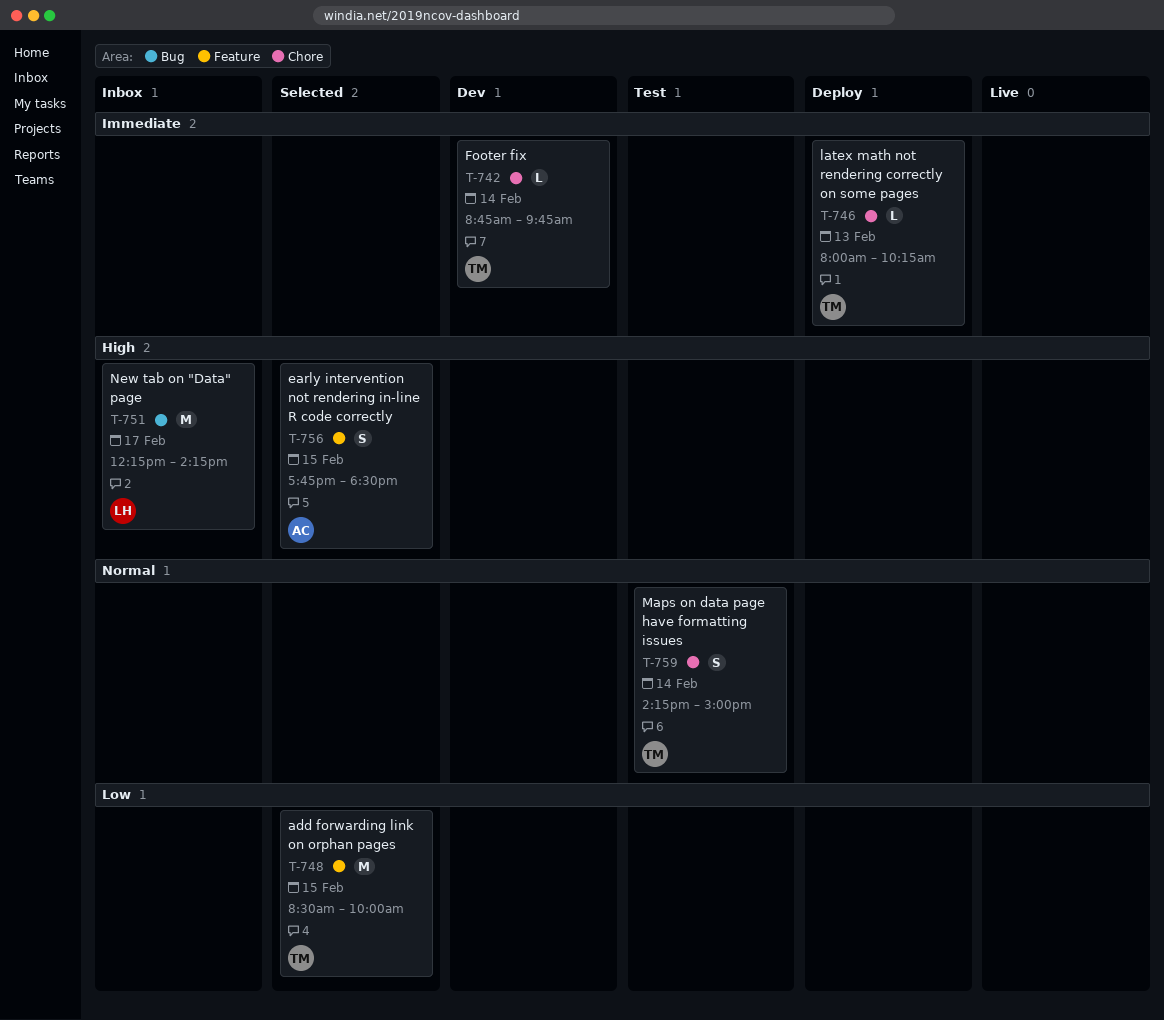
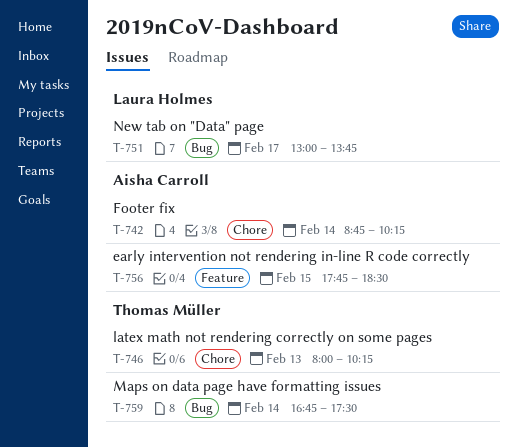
T-742, owner: Thomas Müller -> Aisha Carroll
T-742, ends: 09:45 -> 10:15
T-748: present -> none
T-751, begins: 12:15 -> 13:00
T-751, ends: 14:15 -> 13:45
T-759, label: Chore -> Bug
T-759, begins: 14:15 -> 16:45
T-759, ends: 15:00 -> 17:30

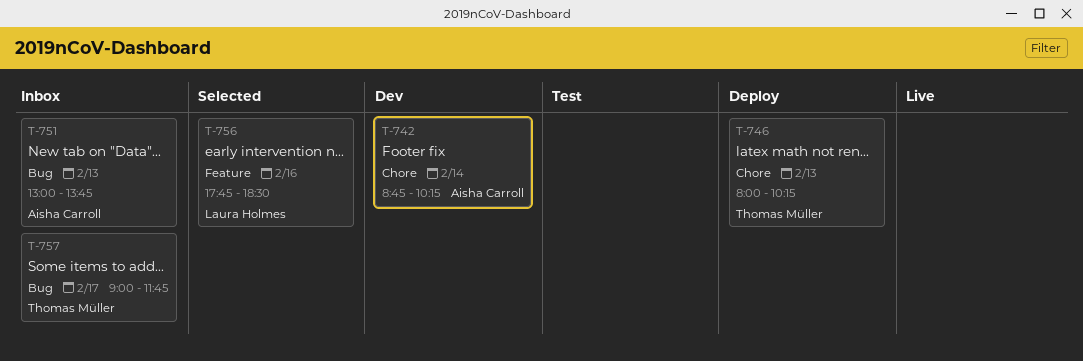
T-751, owner: Laura Holmes -> Aisha Carroll
T-751, day: Feb 17 -> Feb 13
T-756, owner: Aisha Carroll -> Laura Holmes
T-756, day: Feb 15 -> Feb 16
T-757: none -> present
T-759: present -> none

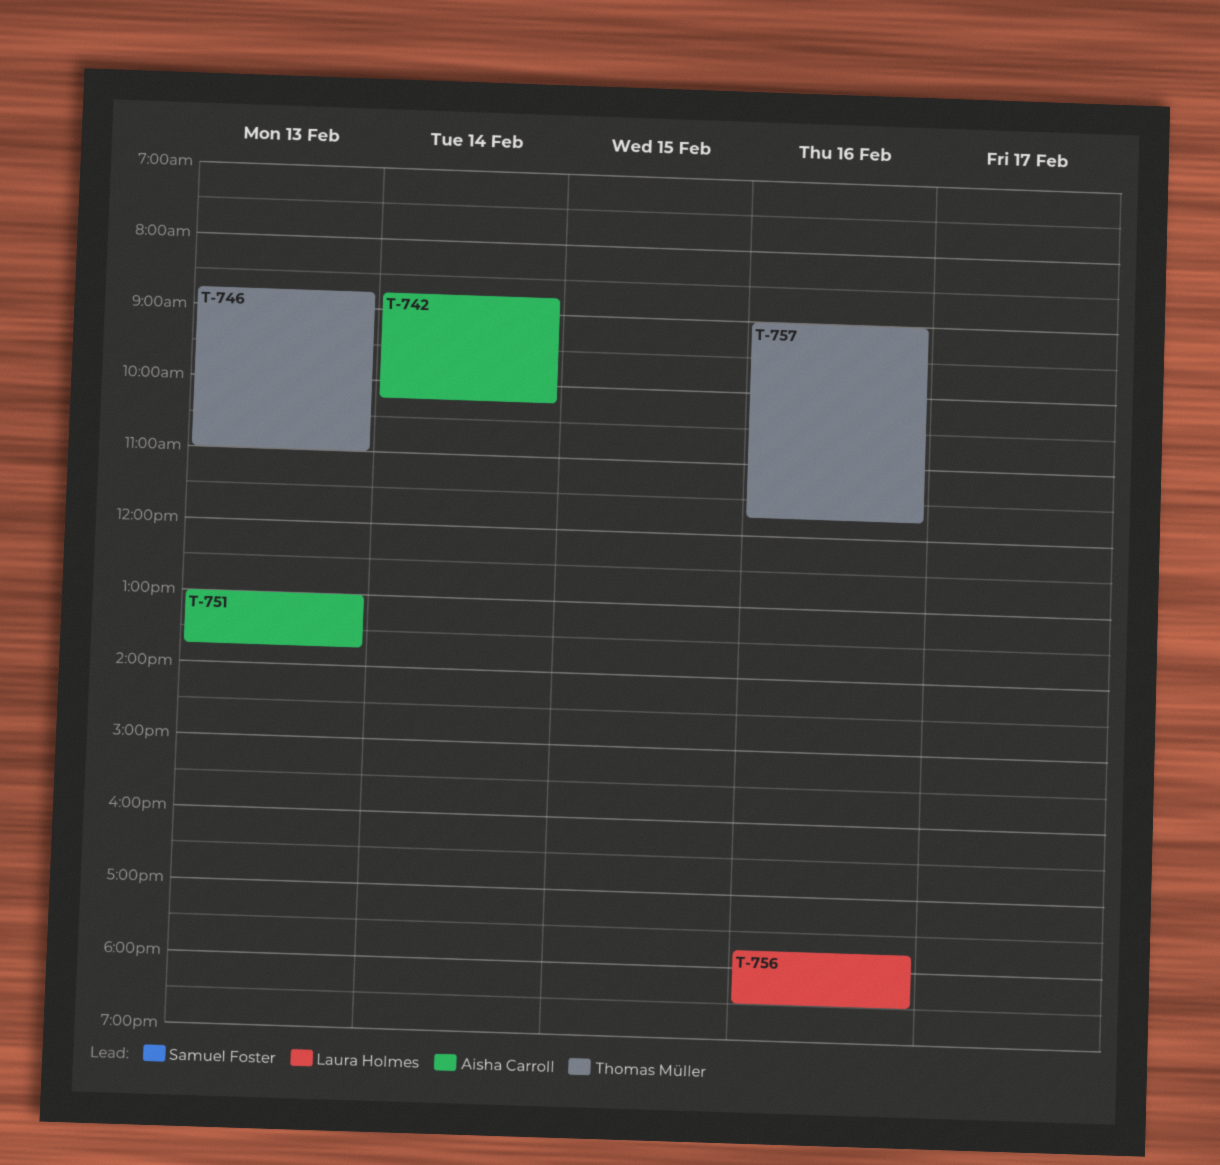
T-746, begins: 08:00 -> 08:45
T-746, ends: 10:15 -> 11:00
T-757, day: Feb 17 -> Feb 16

